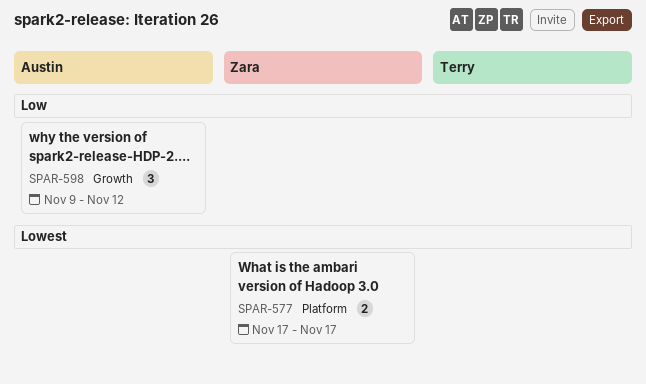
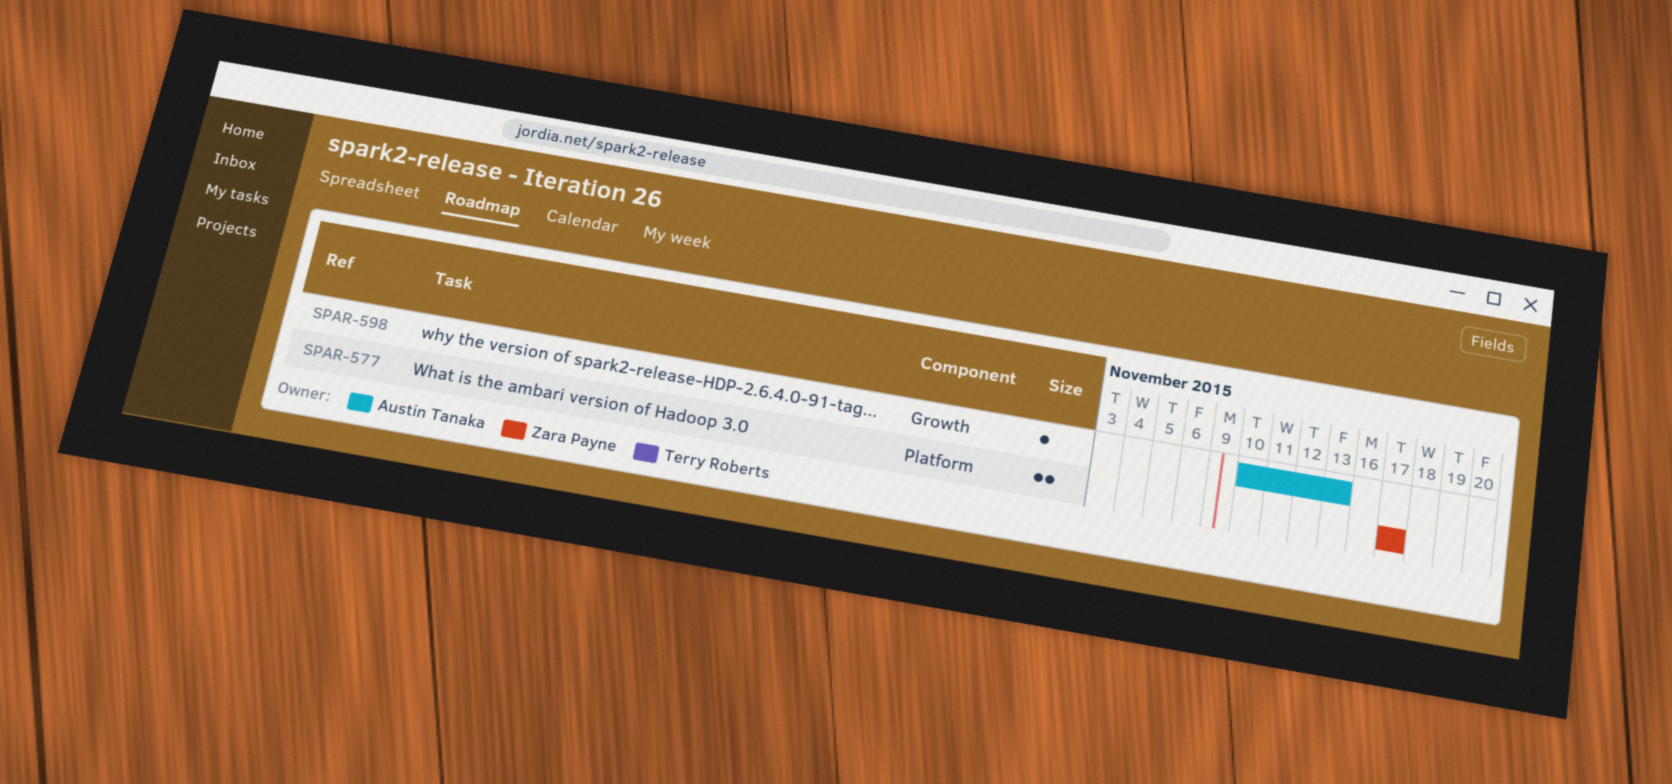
SPAR-598, estimate: 3 -> 1
SPAR-598, start: Nov 9 -> Nov 10
SPAR-598, due: Nov 12 -> Nov 13

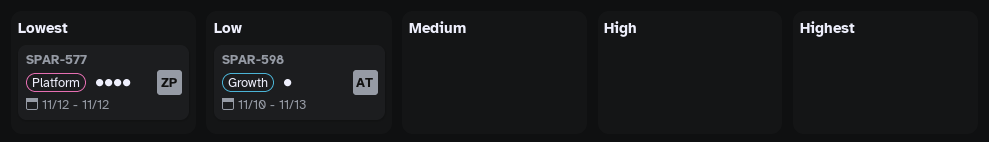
SPAR-577, estimate: 2 -> 4
SPAR-577, start: Nov 17 -> Nov 12
SPAR-577, due: Nov 17 -> Nov 12

